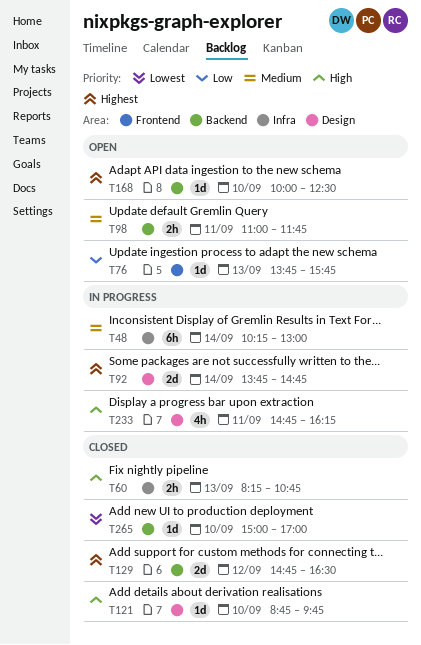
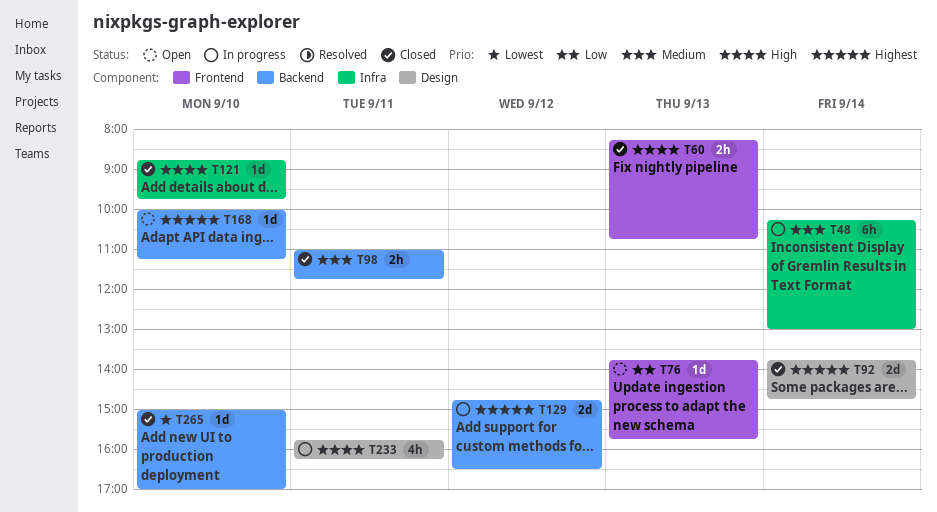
T60, label: Infra -> Frontend
T92, status: In progress -> Closed
T98, status: Open -> Closed
T121, label: Design -> Infra
T129, status: Closed -> In progress
T168, ends: 12:30 -> 11:15
T233, begins: 14:45 -> 15:45

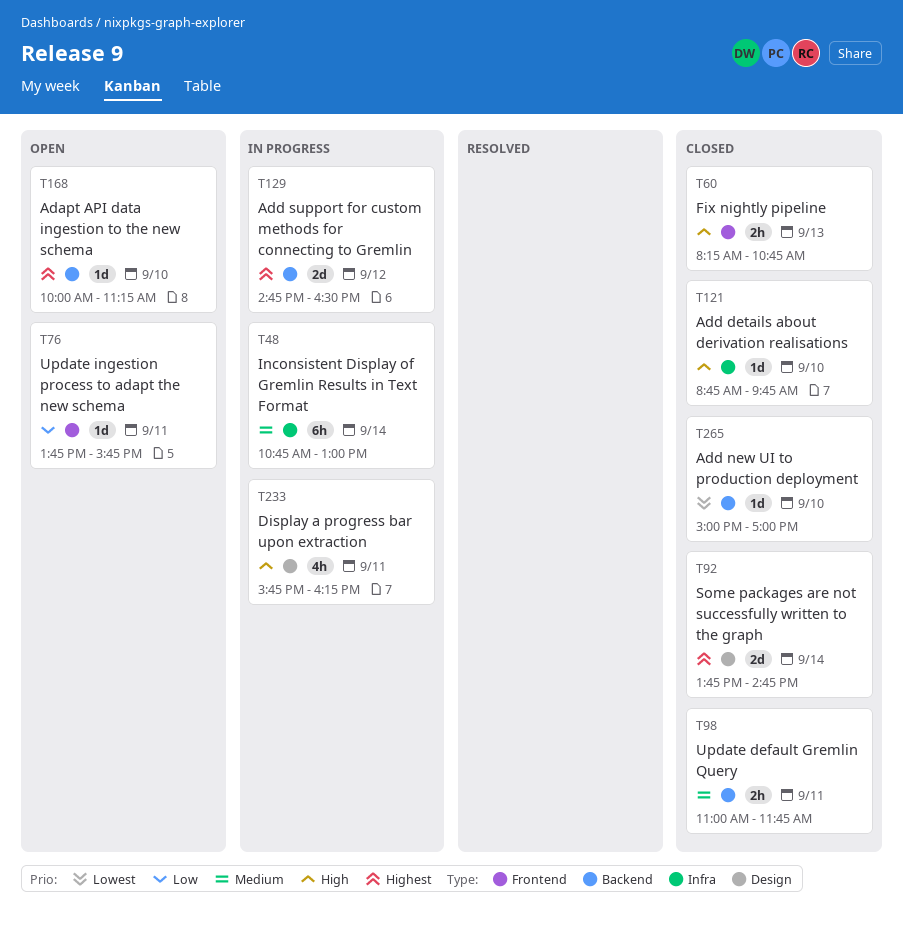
T48, begins: 10:15 -> 10:45
T76, day: Sep 13 -> Sep 11

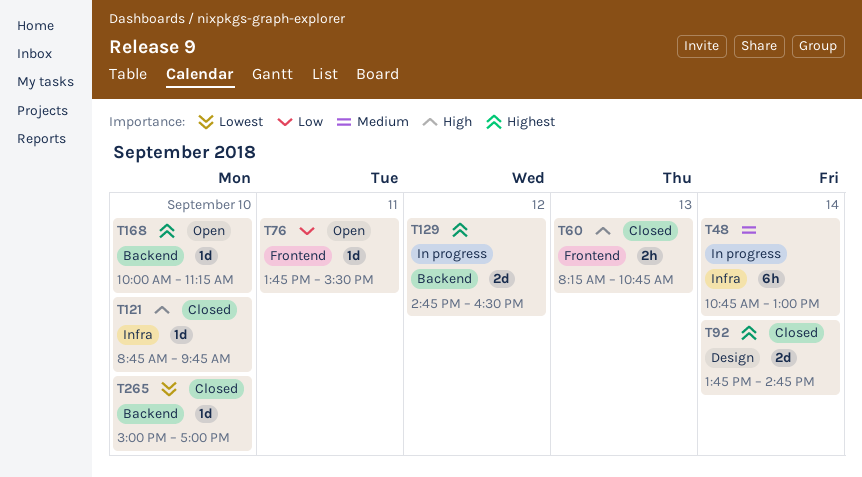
T76, ends: 15:45 -> 15:30
T98: present -> none
T233: present -> none

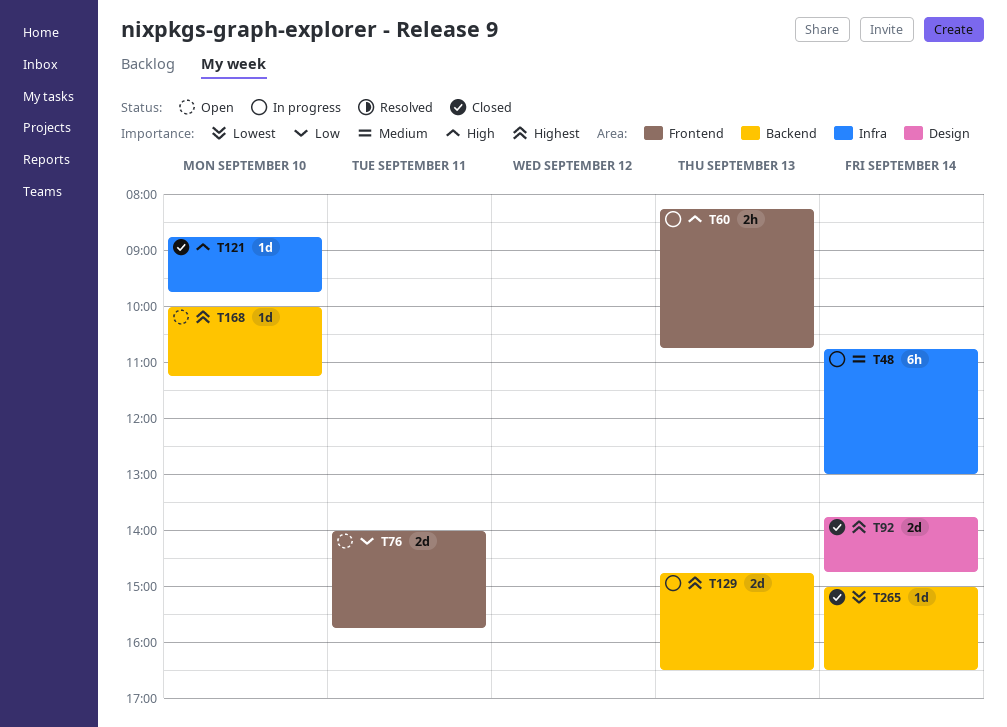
T60, status: Closed -> In progress
T76, estimate: 1d -> 2d
T76, begins: 13:45 -> 14:00
T76, ends: 15:30 -> 15:45
T129, day: Sep 12 -> Sep 13
T265, day: Sep 10 -> Sep 14
T265, ends: 17:00 -> 16:30

